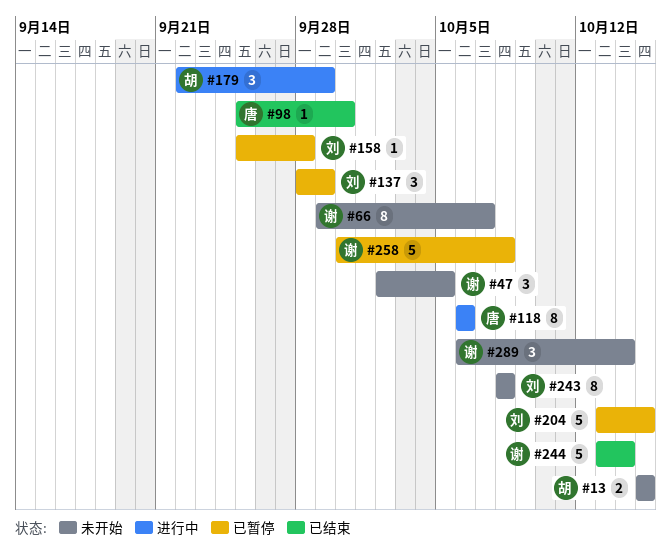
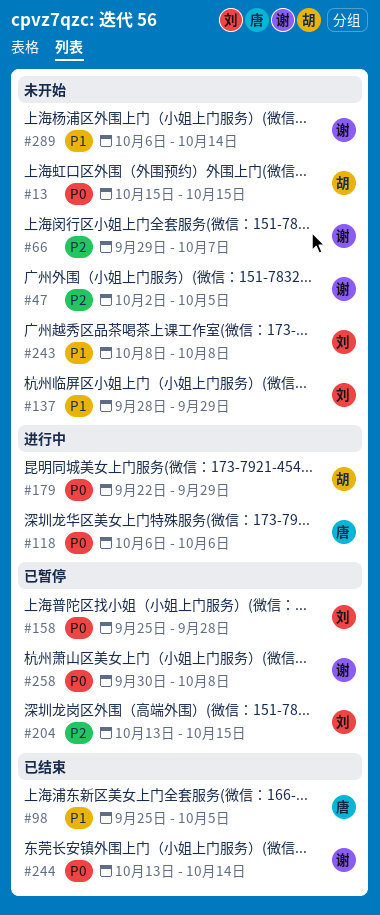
#98, due: Sep 30 -> Oct 5
#137, status: 已暂停 -> 未开始

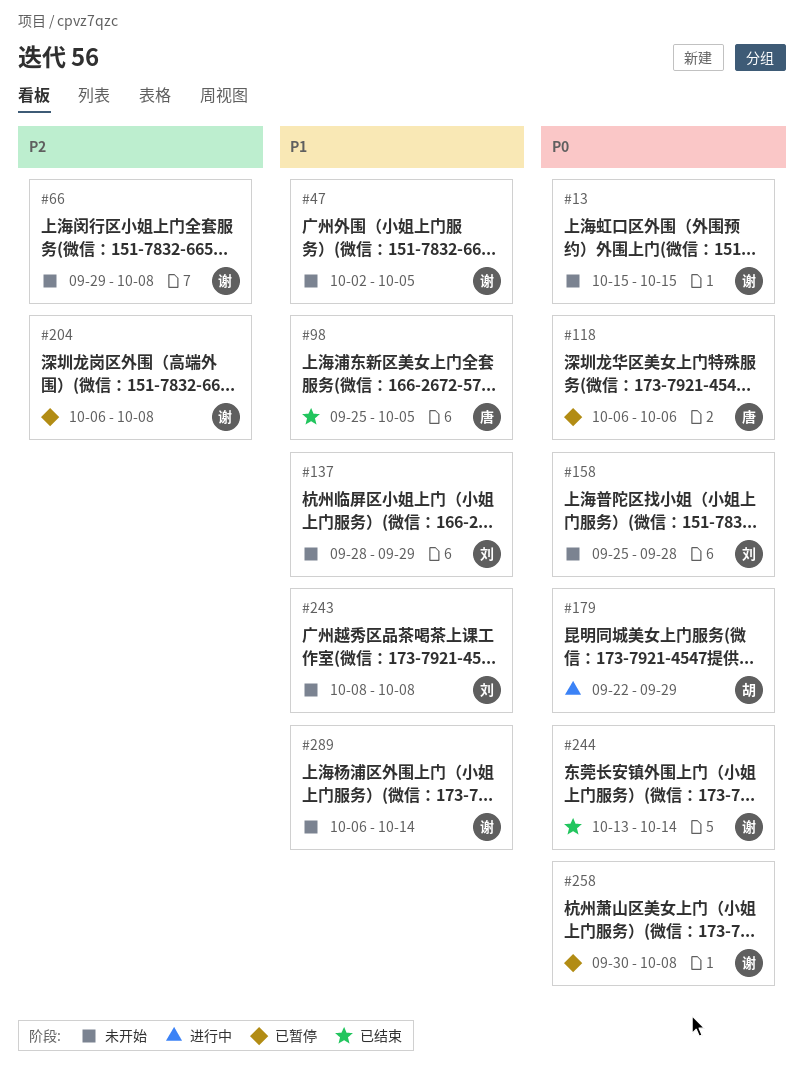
#13, owner: 胡 -> 谢
#47, priority: P2 -> P1
#66, due: Oct 7 -> Oct 8
#118, status: 进行中 -> 已暂停
#158, status: 已暂停 -> 未开始
#204, owner: 刘 -> 谢
#204, start: Oct 13 -> Oct 6
#204, due: Oct 15 -> Oct 8

